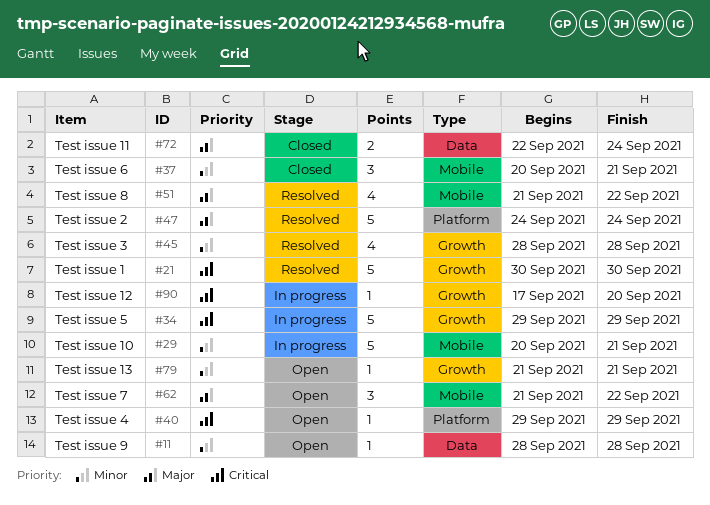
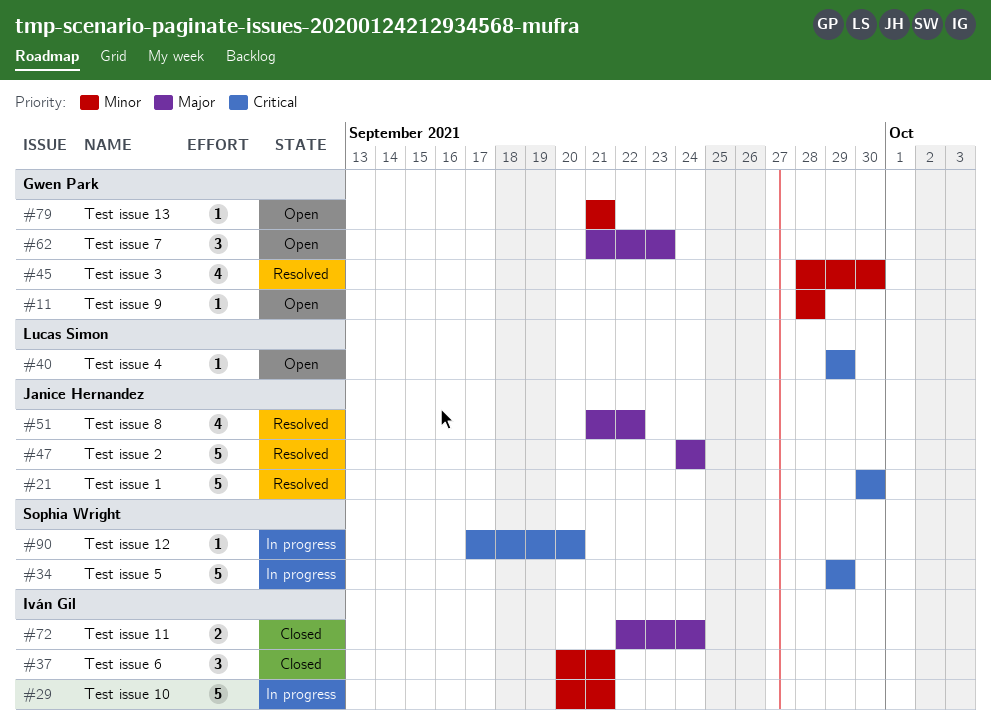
#45, due: Sep 28 -> Sep 30
#62, due: Sep 22 -> Sep 23

